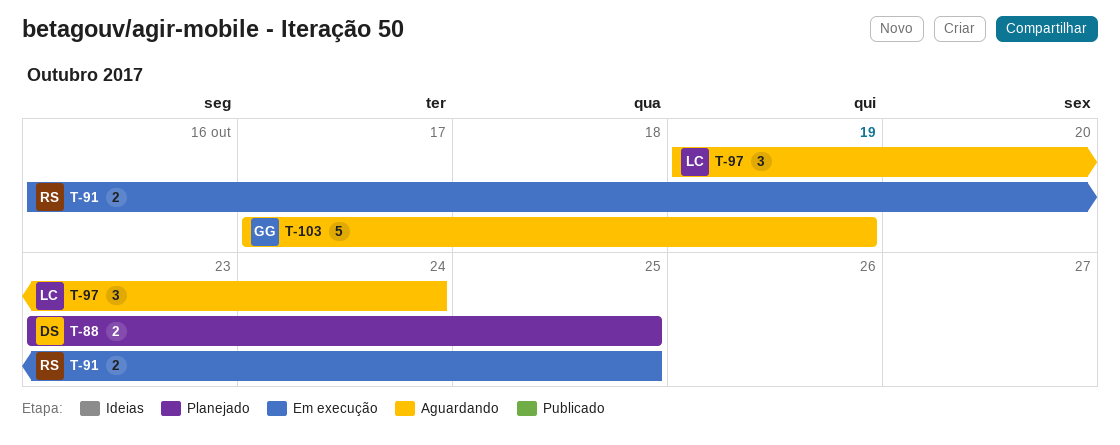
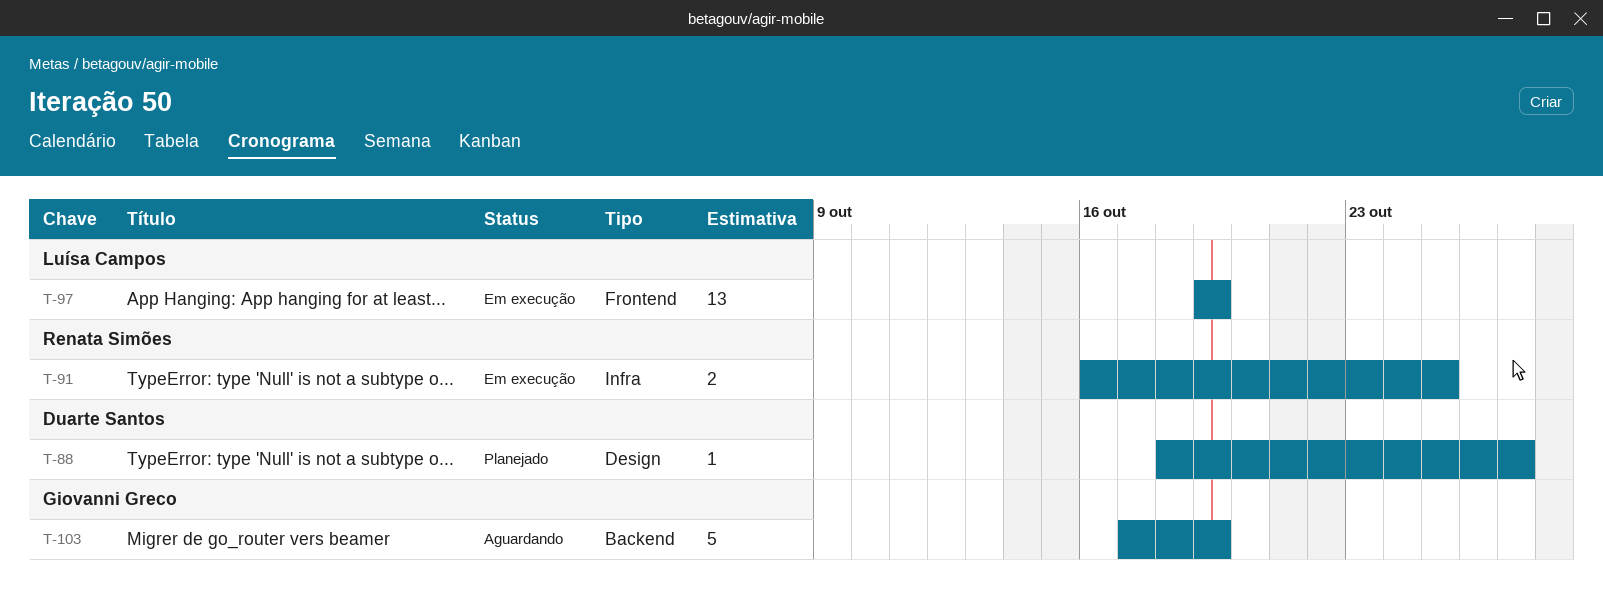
T-88, estimate: 2 -> 1
T-88, start: Oct 23 -> Oct 18
T-88, due: Oct 25 -> Oct 27
T-97, status: Aguardando -> Em execução
T-97, estimate: 3 -> 13
T-97, due: Oct 24 -> Oct 19

